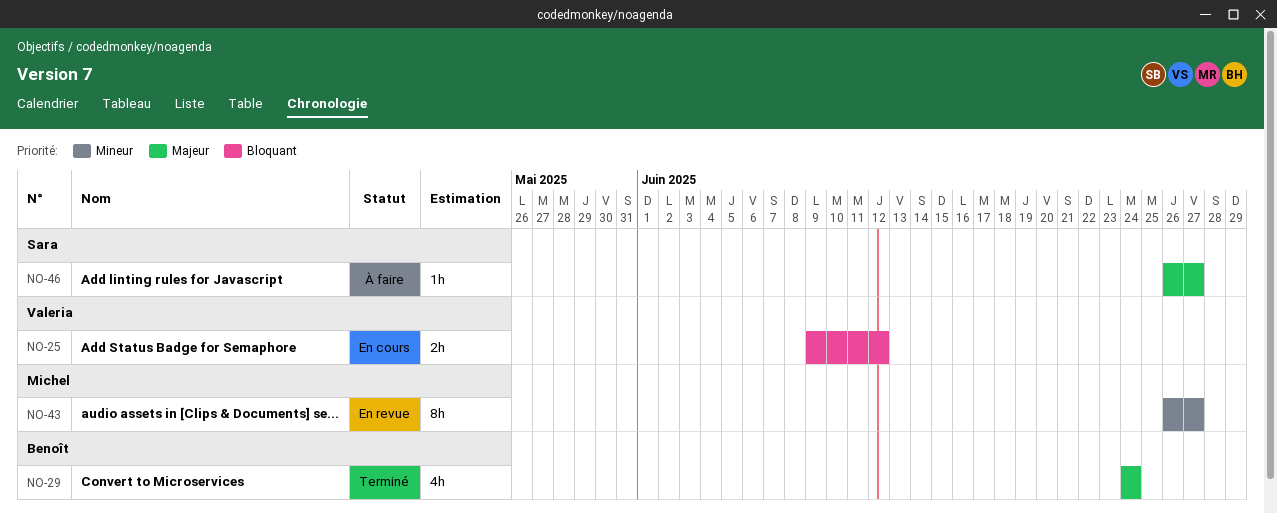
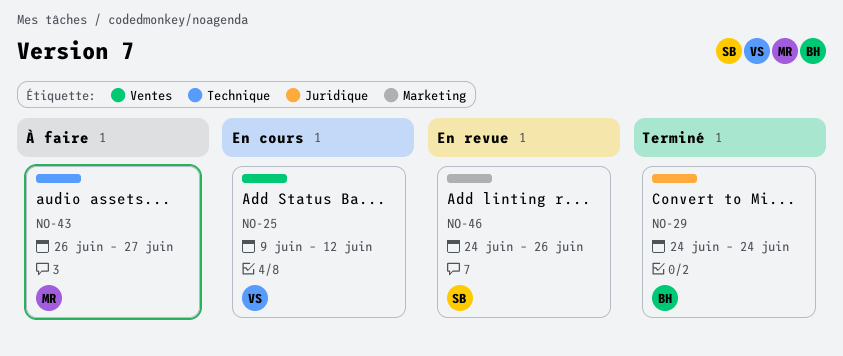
NO-43, status: En revue -> À faire
NO-46, status: À faire -> En revue
NO-46, start: Jun 26 -> Jun 24
NO-46, due: Jun 27 -> Jun 26

